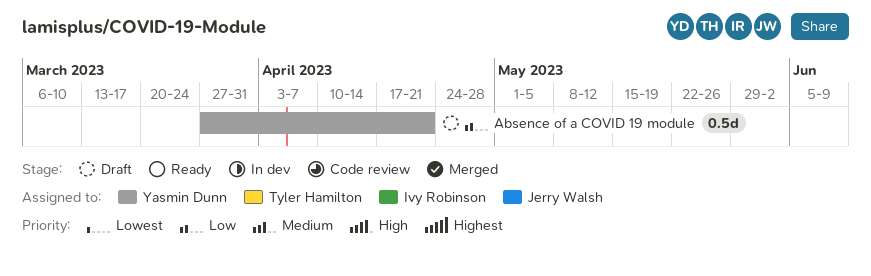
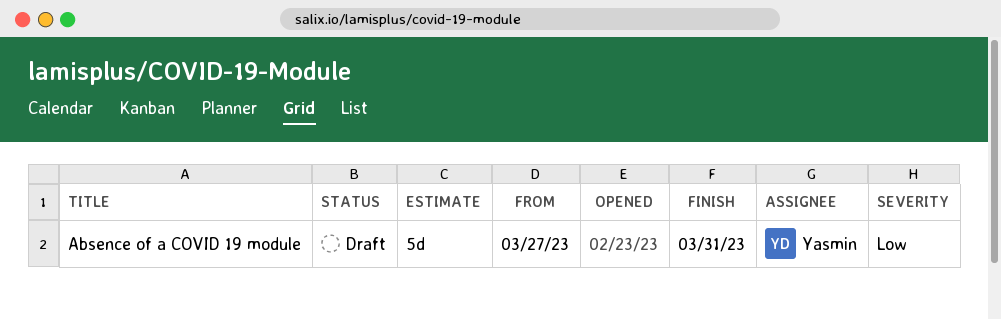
Absence of a COVID 19 module, estimate: 0.5d -> 5d
Absence of a COVID 19 module, due: Apr 21 -> Mar 31

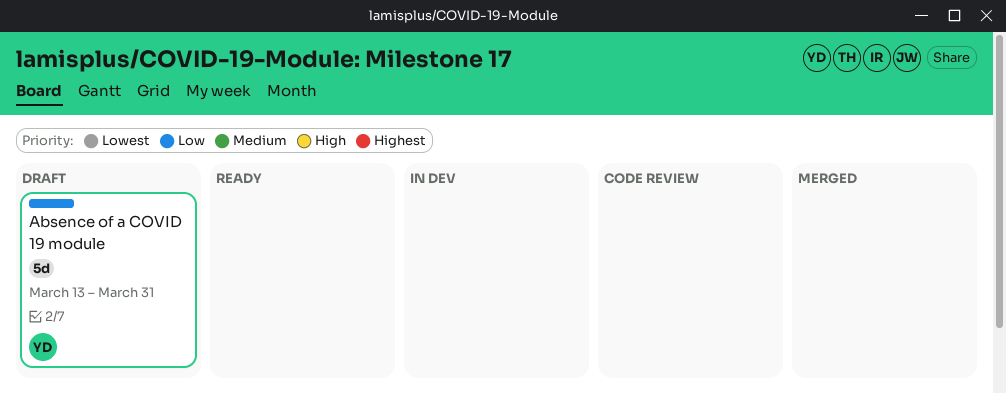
Absence of a COVID 19 module, start: Mar 27 -> Mar 13

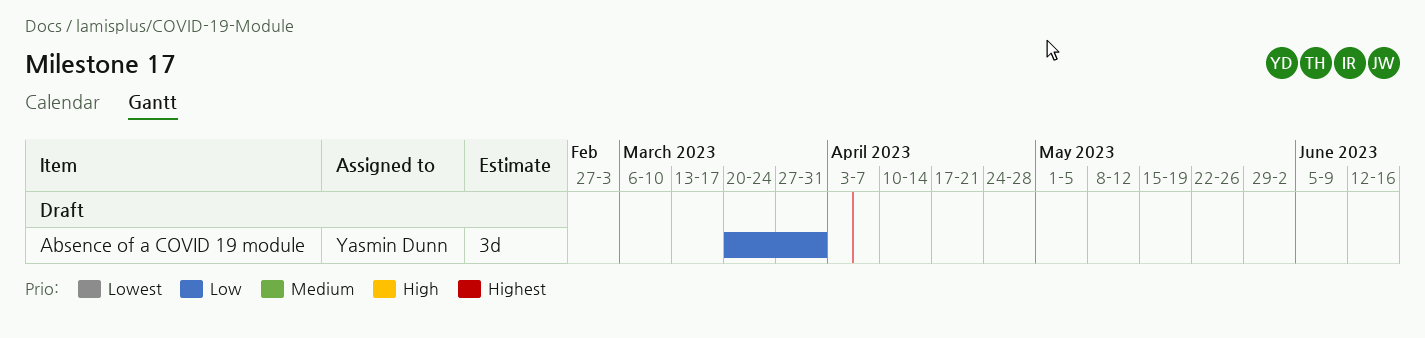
Absence of a COVID 19 module, estimate: 5d -> 3d
Absence of a COVID 19 module, start: Mar 13 -> Mar 20

